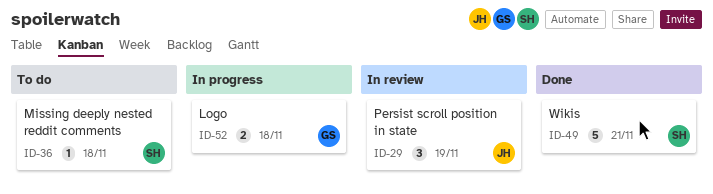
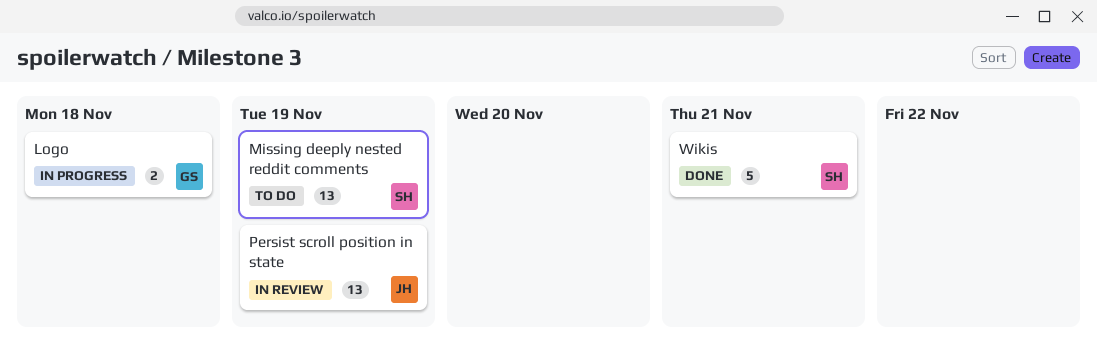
Missing deeply nested reddit comments, estimate: 1 -> 13
Missing deeply nested reddit comments, due: Nov 18 -> Nov 19
Persist scroll position in state, estimate: 3 -> 13

